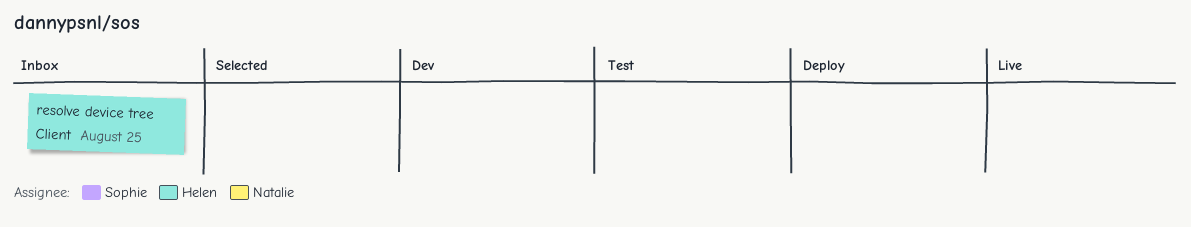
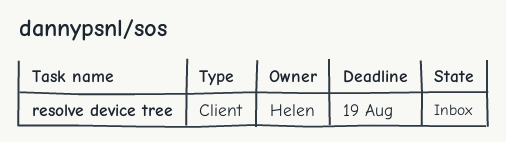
resolve device tree, due: Aug 25 -> Aug 19

